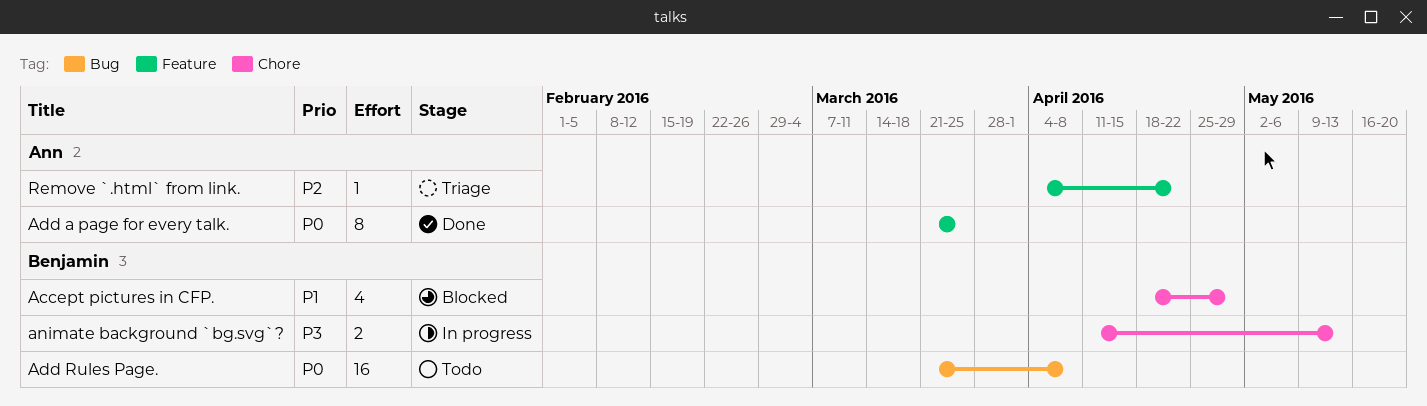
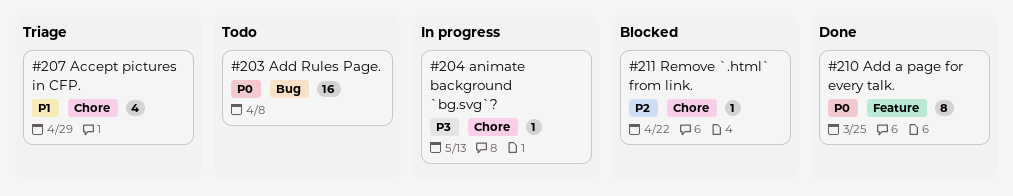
Accept pictures in CFP., status: Blocked -> Triage
animate background `bg.svg`?, estimate: 2 -> 1
Remove `.html` from link., status: Triage -> Blocked
Remove `.html` from link., label: Feature -> Chore

